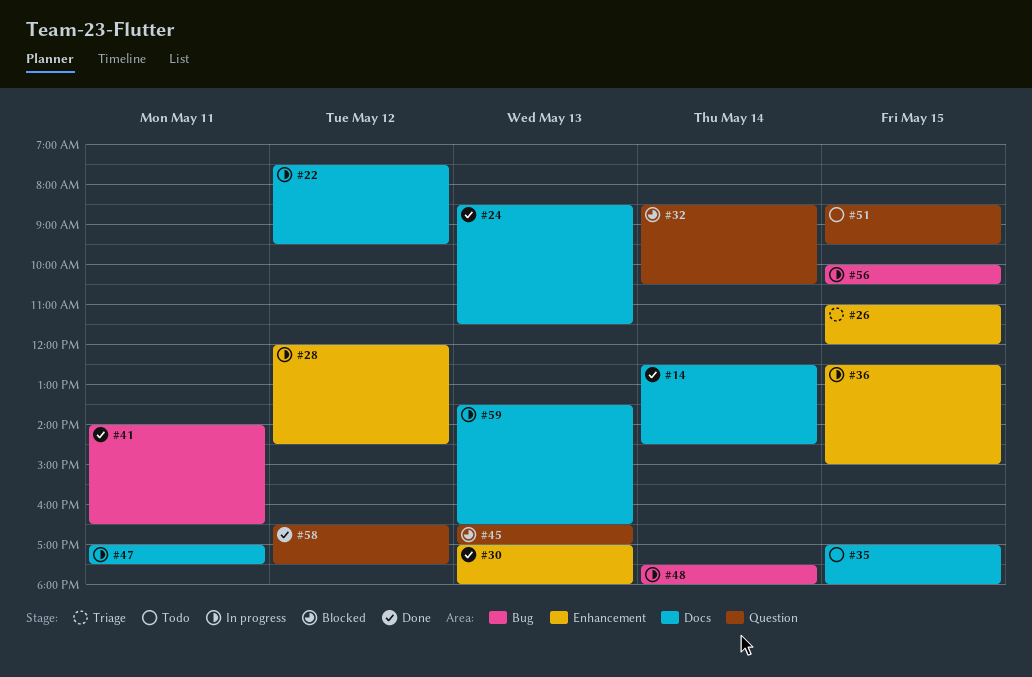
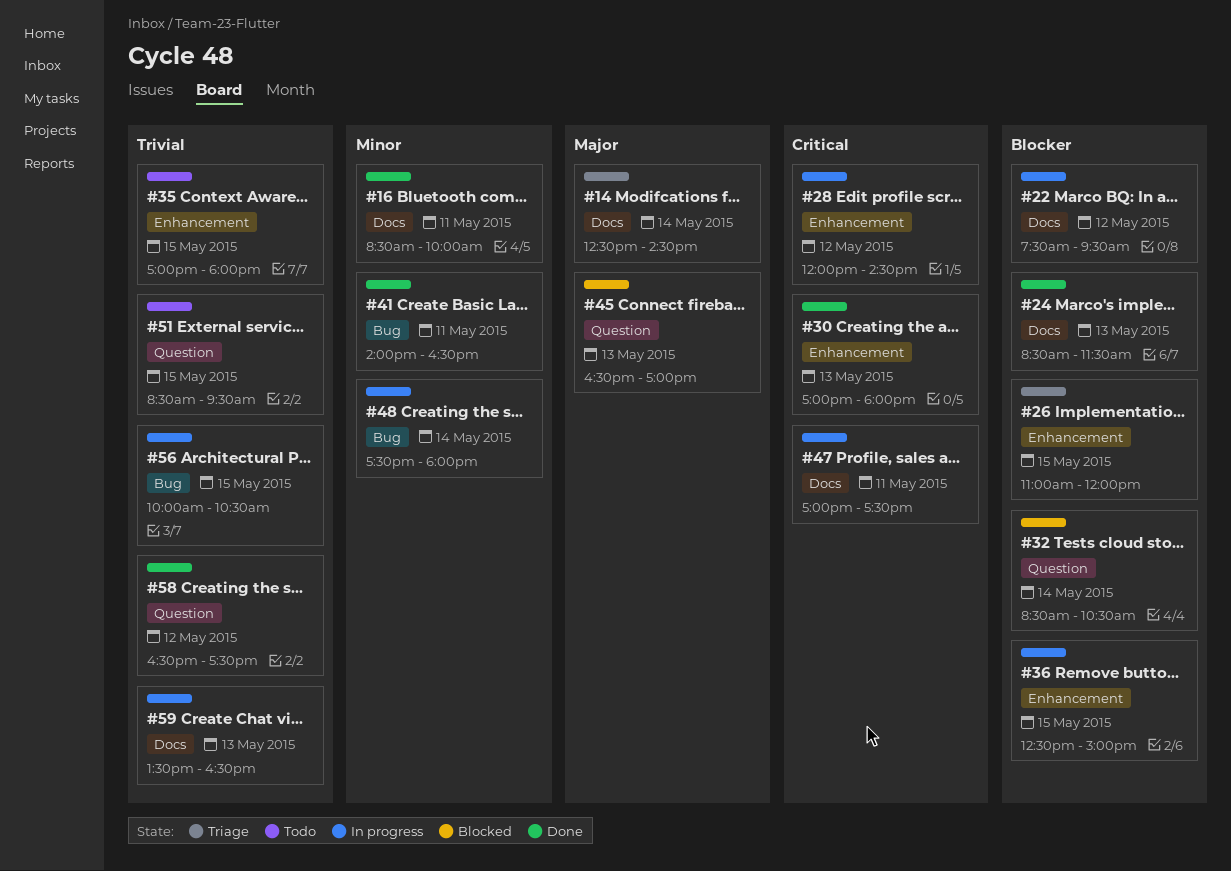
#14, status: Done -> Triage
#16: none -> present
#35, label: Docs -> Enhancement

